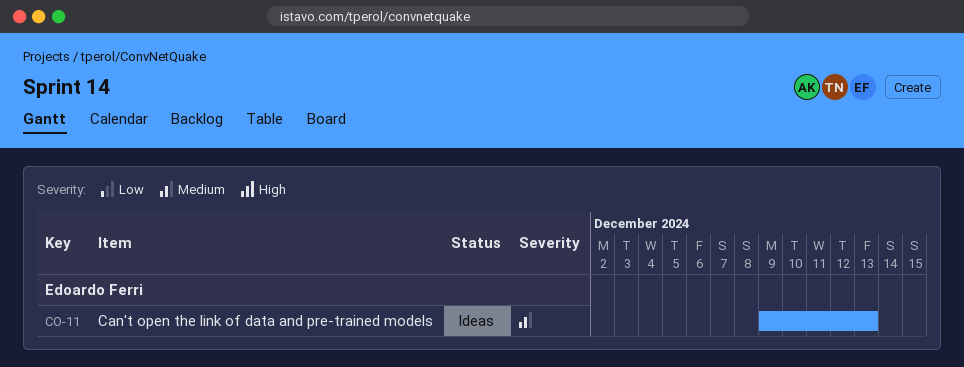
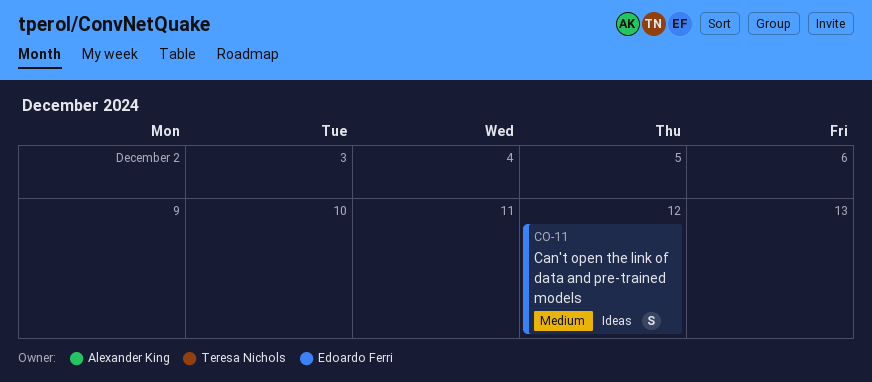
CO-11, due: Dec 13 -> Dec 12

